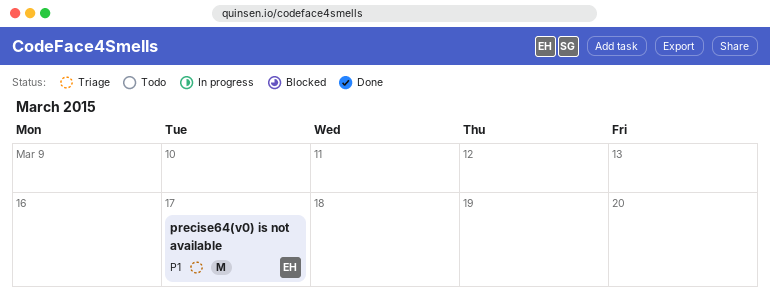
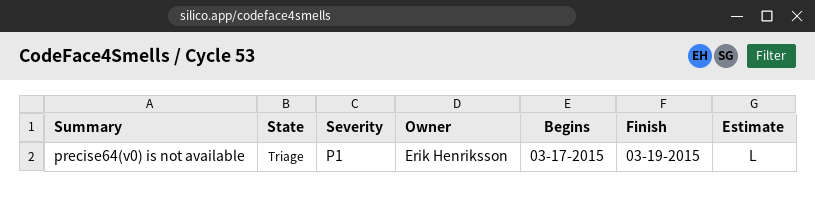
precise64(v0) is not available, estimate: M -> L
precise64(v0) is not available, due: Mar 17 -> Mar 19

